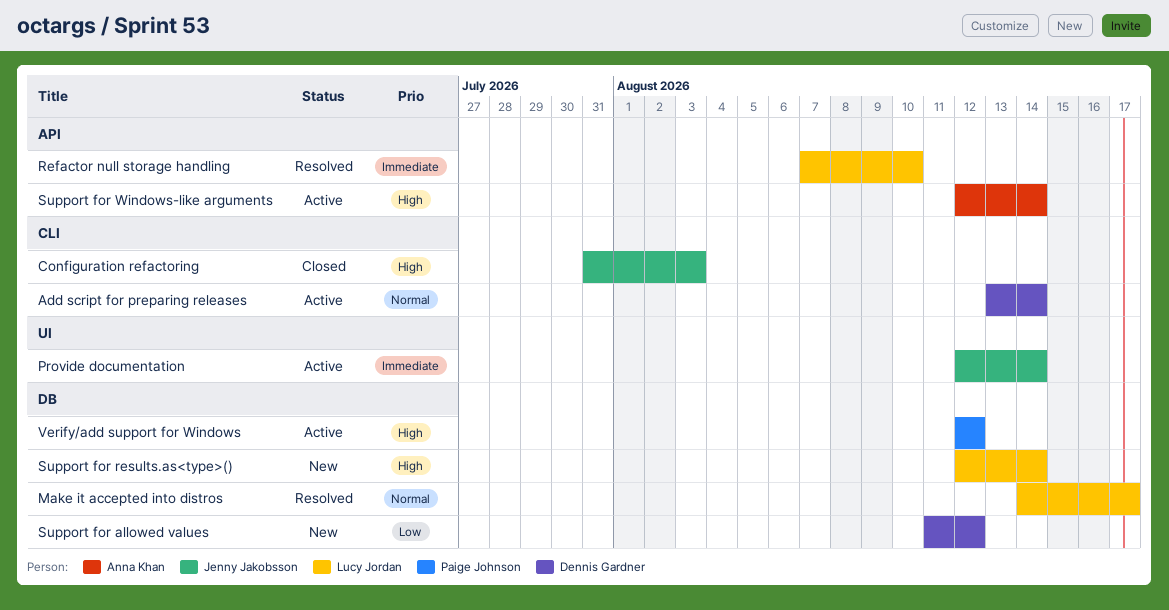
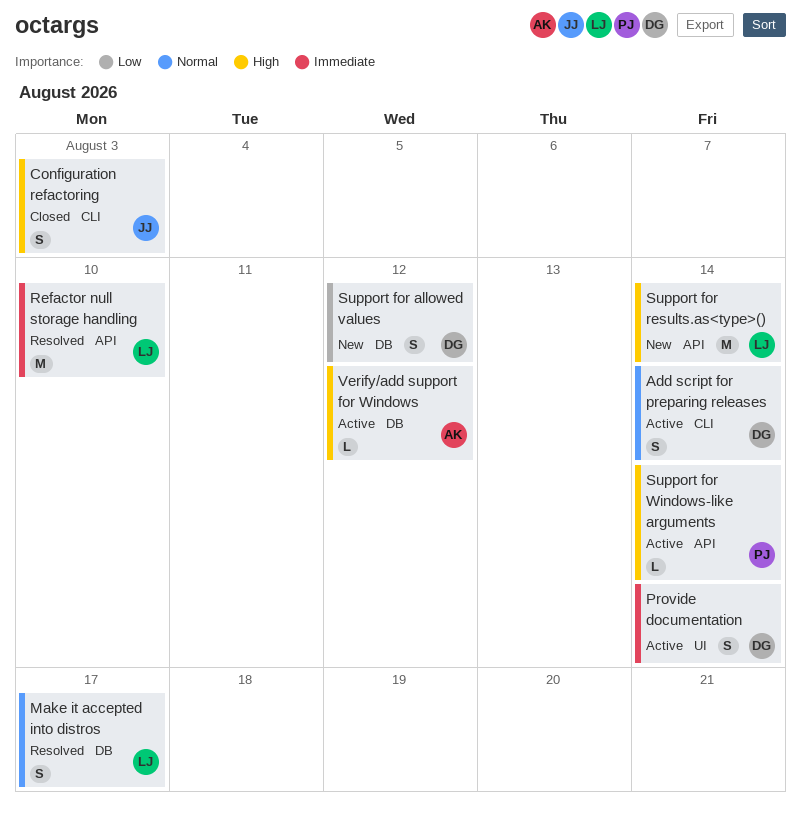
Provide documentation, owner: Jenny Jakobsson -> Dennis Gardner
Support for results.as<type>(), label: DB -> API
Support for Windows-like arguments, owner: Anna Khan -> Paige Johnson
Verify/add support for Windows, owner: Paige Johnson -> Anna Khan

